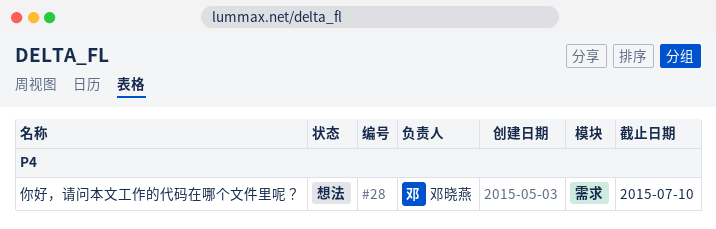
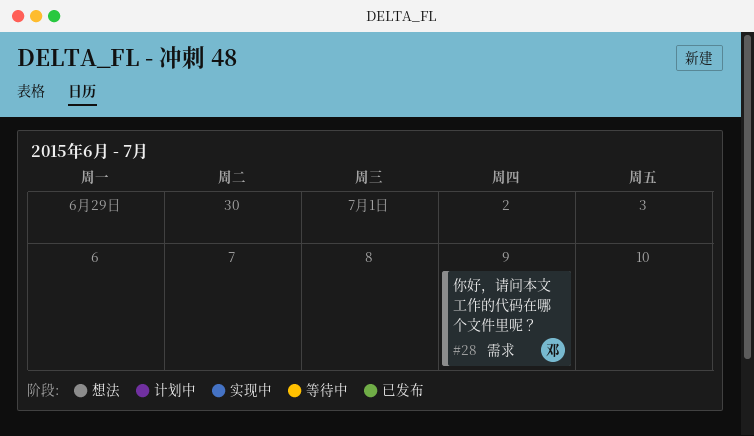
#28, due: Jul 10 -> Jul 9

